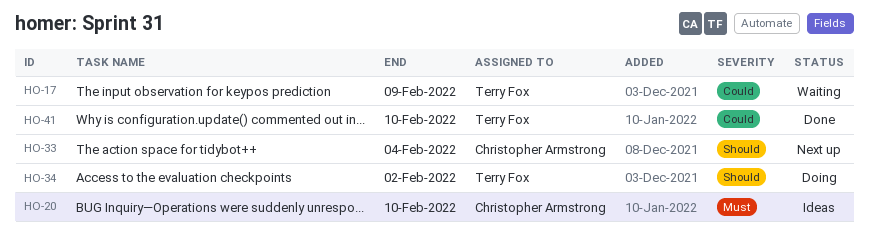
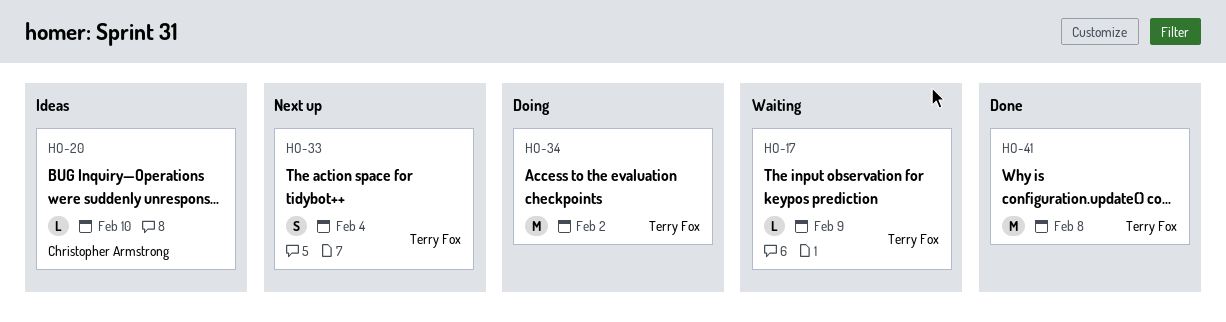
HO-33, owner: Christopher Armstrong -> Terry Fox
HO-41, due: Feb 10 -> Feb 8

